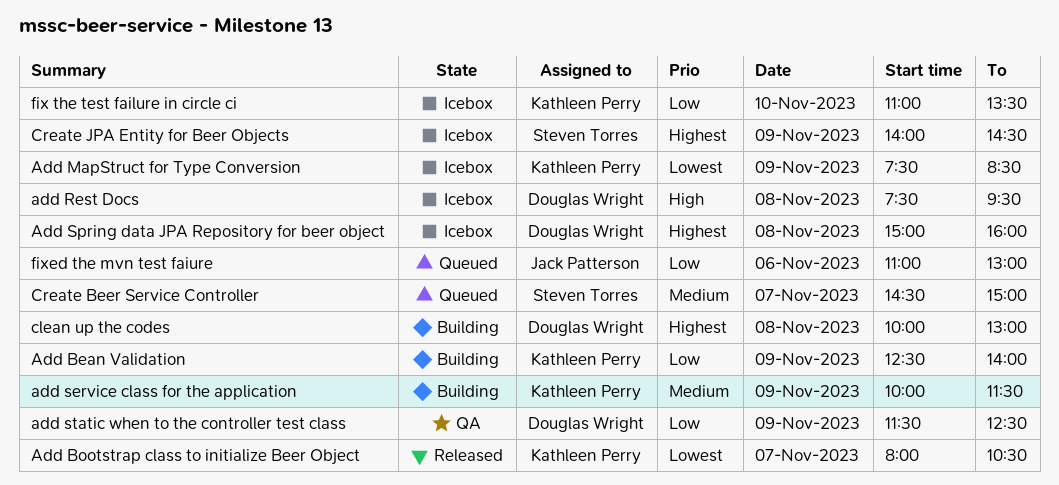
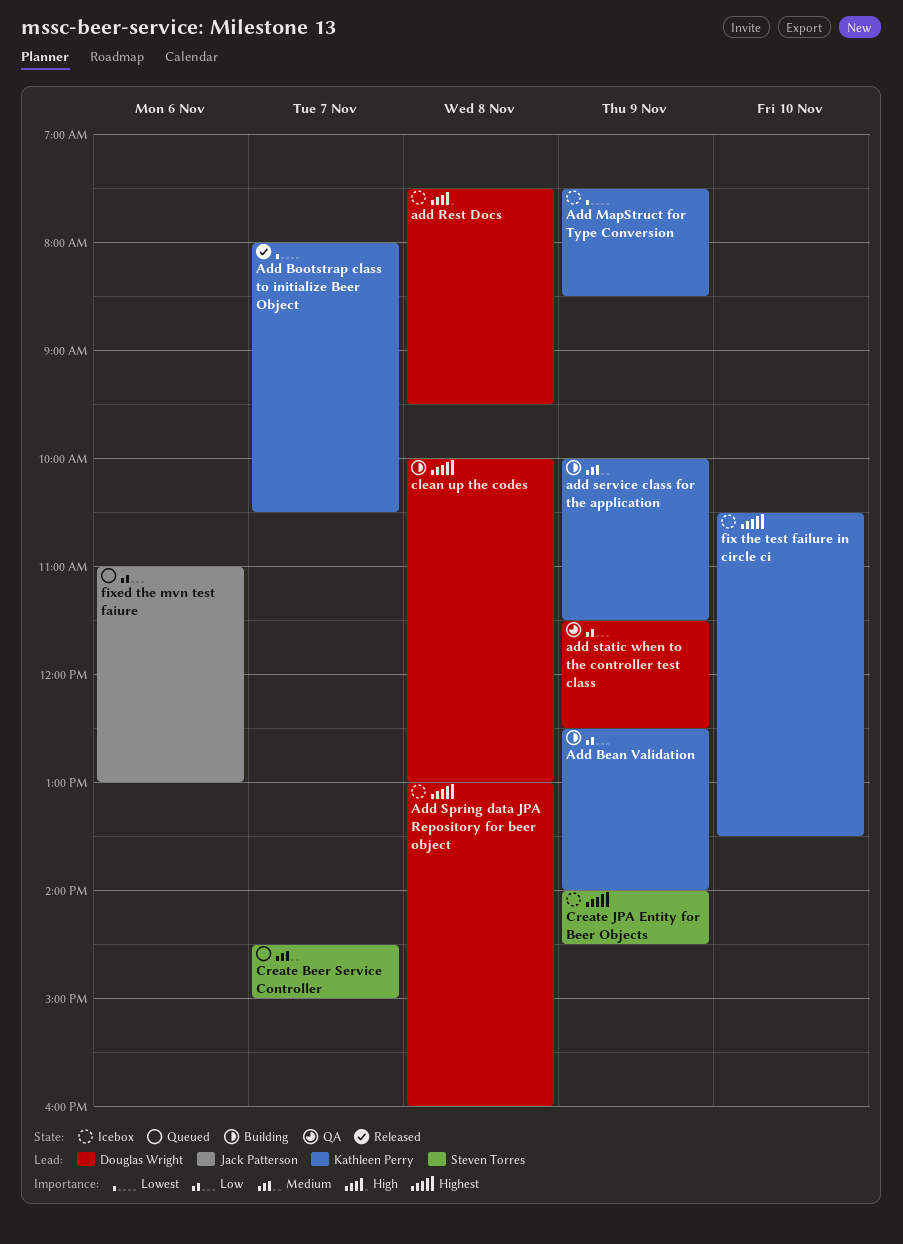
Add Spring data JPA Repository for beer object, begins: 15:00 -> 13:00
fix the test failure in circle ci, priority: Low -> Highest
fix the test failure in circle ci, begins: 11:00 -> 10:30

